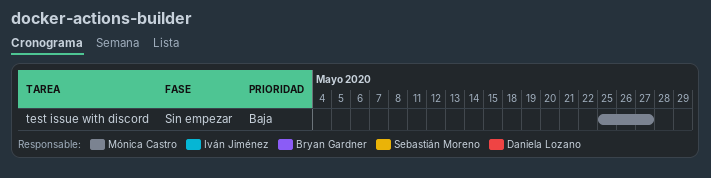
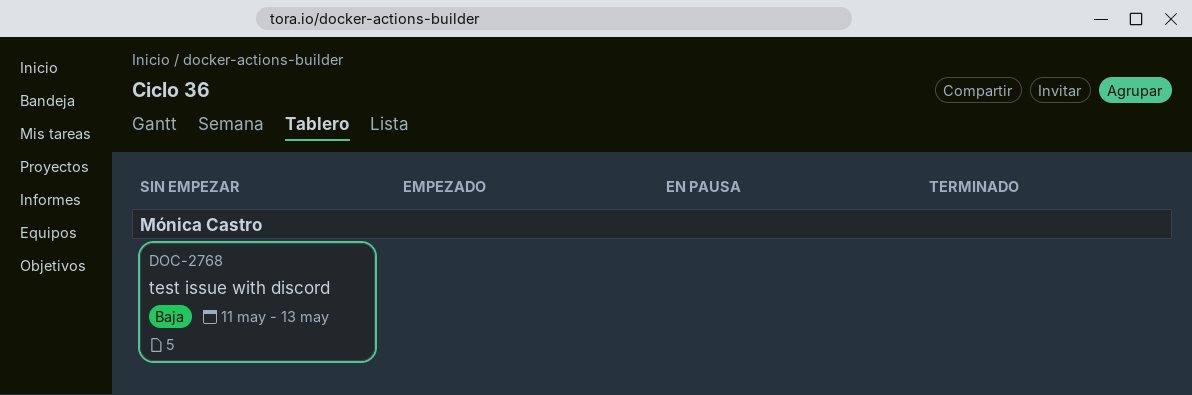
test issue with discord, start: May 25 -> May 11
test issue with discord, due: May 27 -> May 13

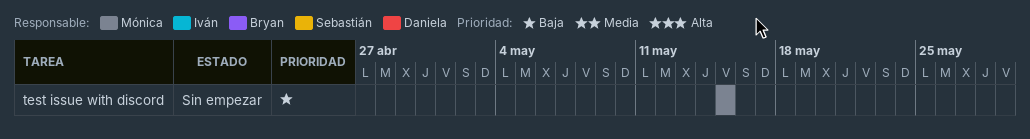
test issue with discord, start: May 11 -> May 15
test issue with discord, due: May 13 -> May 15

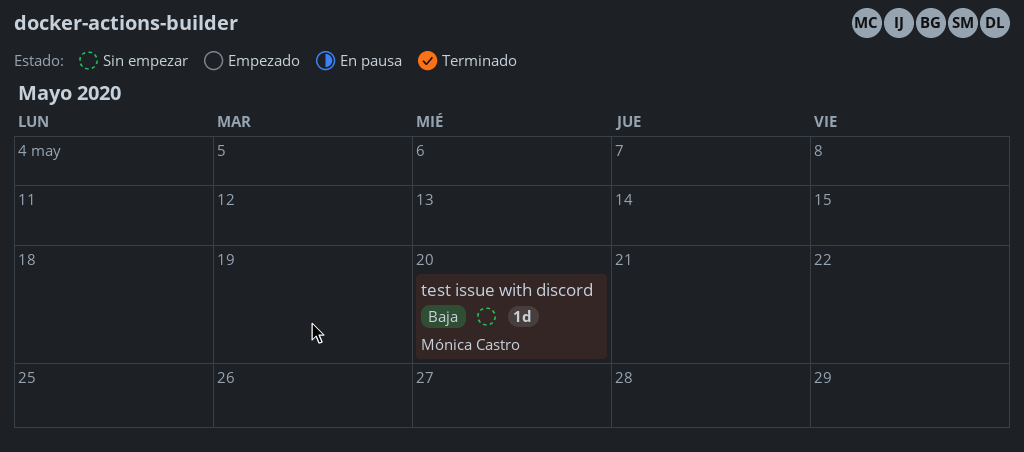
test issue with discord, due: May 15 -> May 20

